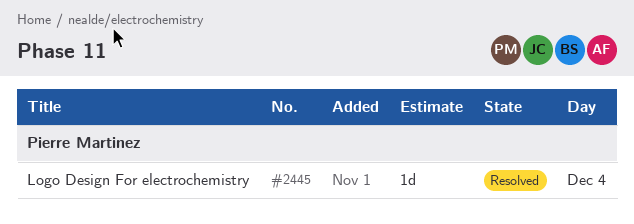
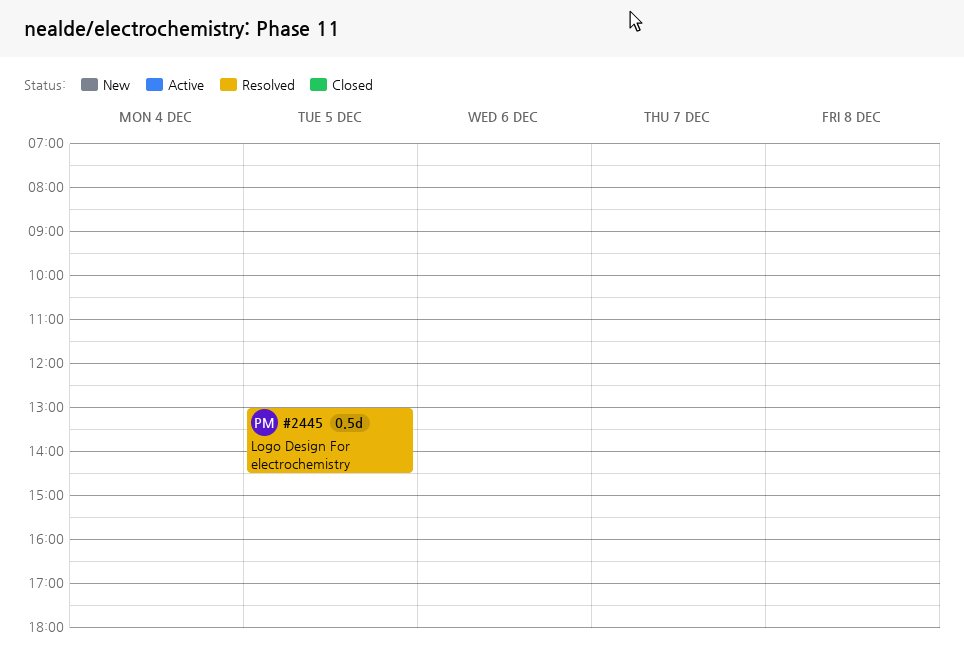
#2445, estimate: 1d -> 0.5d
#2445, day: Dec 4 -> Dec 5

